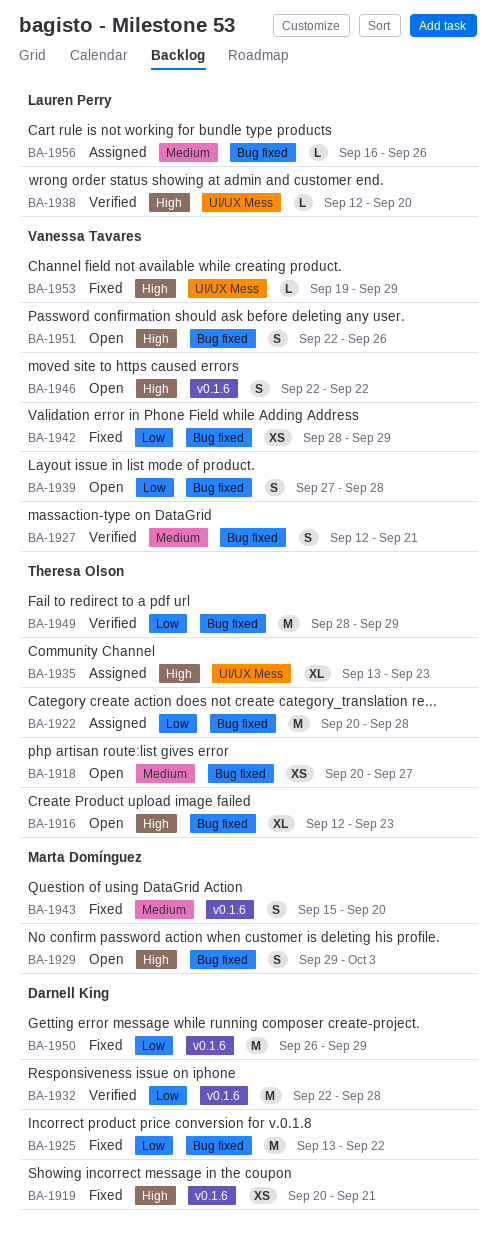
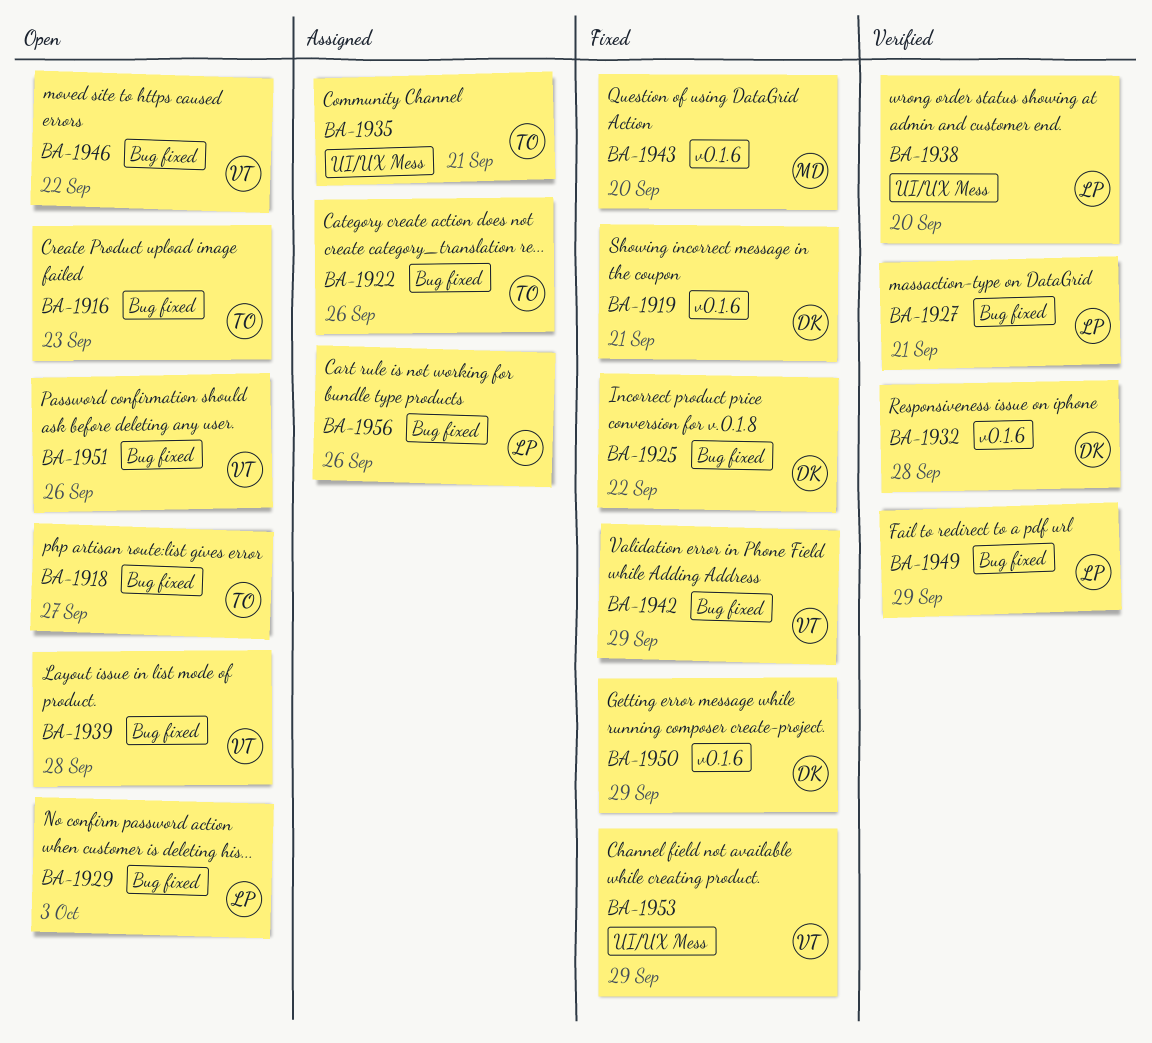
BA-1922, due: Sep 28 -> Sep 26
BA-1927, owner: Vanessa Tavares -> Lauren Perry
BA-1929, owner: Marta Domínguez -> Lauren Perry
BA-1935, due: Sep 23 -> Sep 21
BA-1946, label: v0.1.6 -> Bug fixed
BA-1949, owner: Theresa Olson -> Lauren Perry

